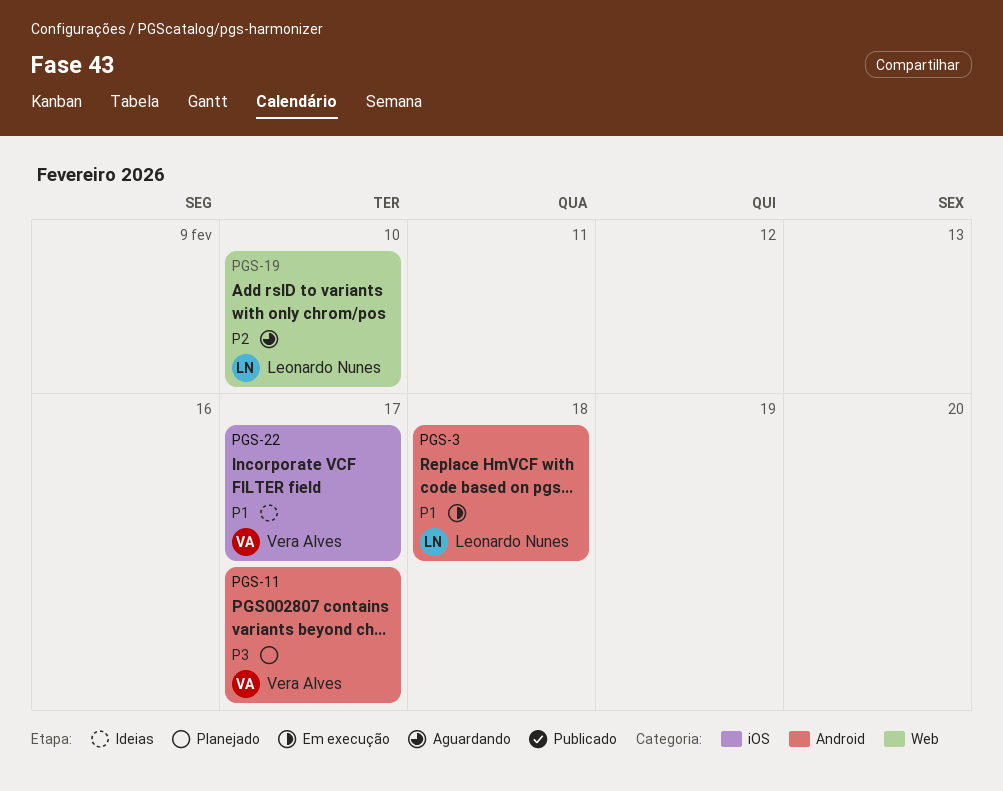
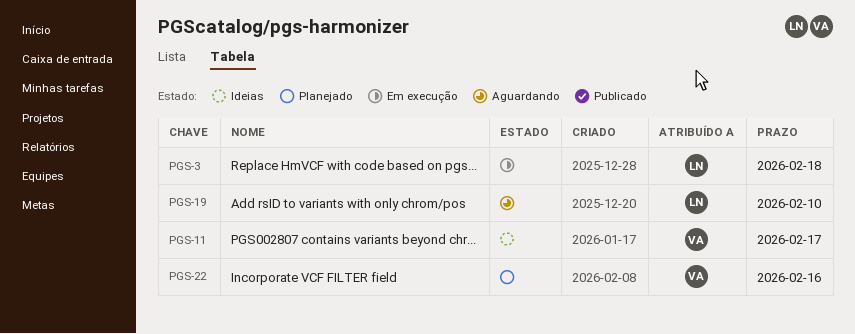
PGS-11, status: Planejado -> Ideias
PGS-22, status: Ideias -> Planejado
PGS-22, due: Feb 17 -> Feb 16

